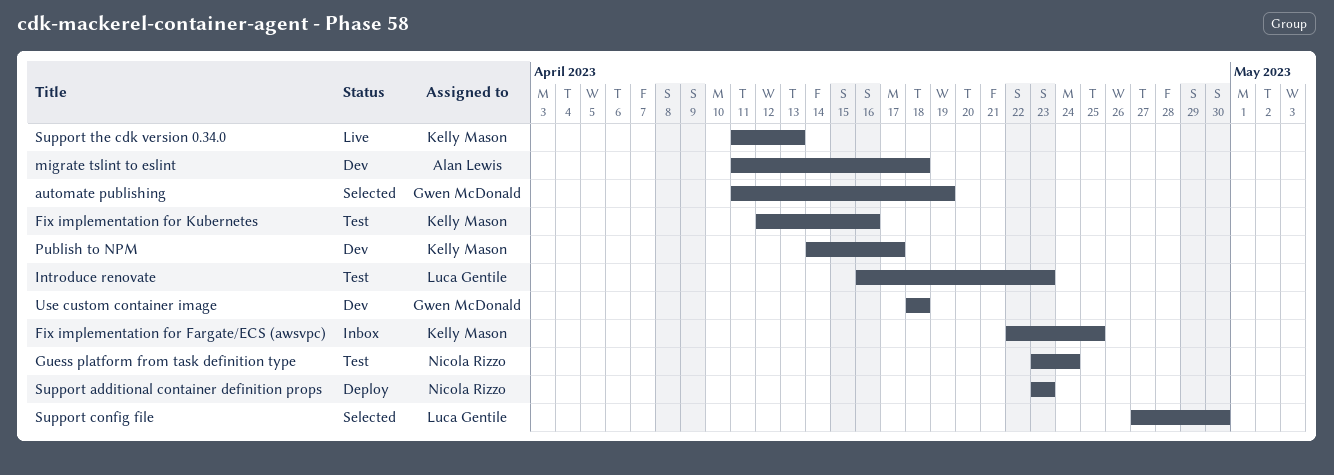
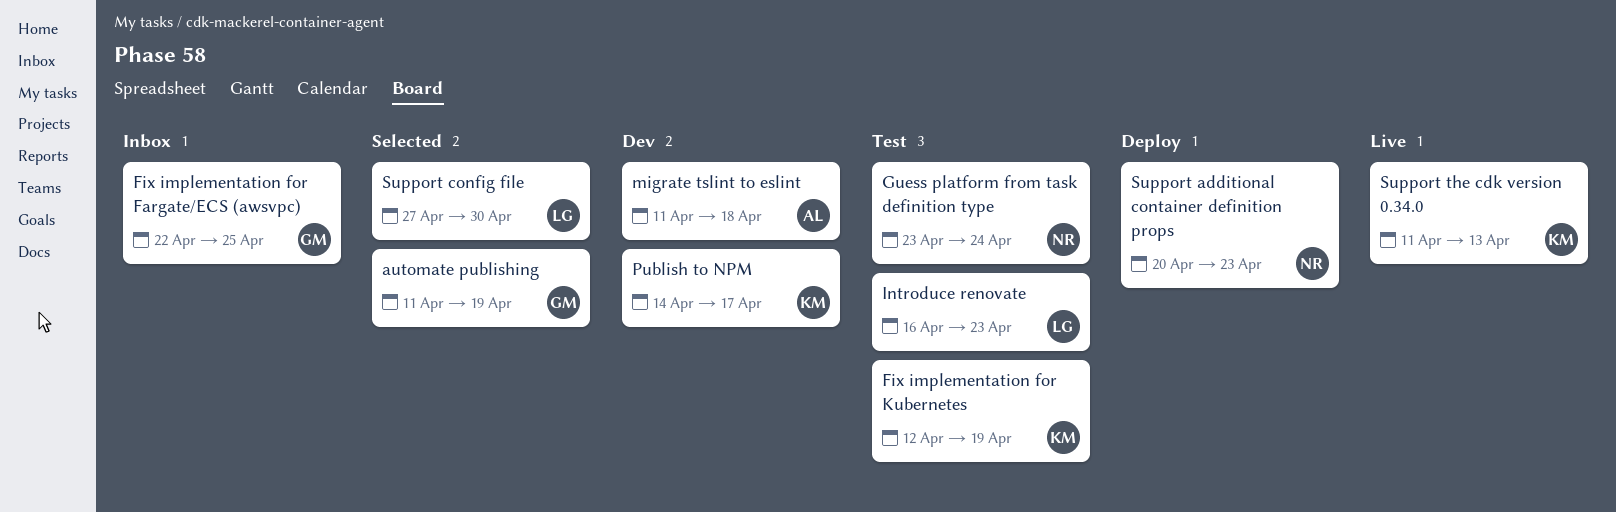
Fix implementation for Fargate/ECS (awsvpc), owner: Kelly Mason -> Gwen McDonald
Fix implementation for Kubernetes, due: Apr 16 -> Apr 19
Support additional container definition props, start: Apr 23 -> Apr 20
Use custom container image: present -> none

